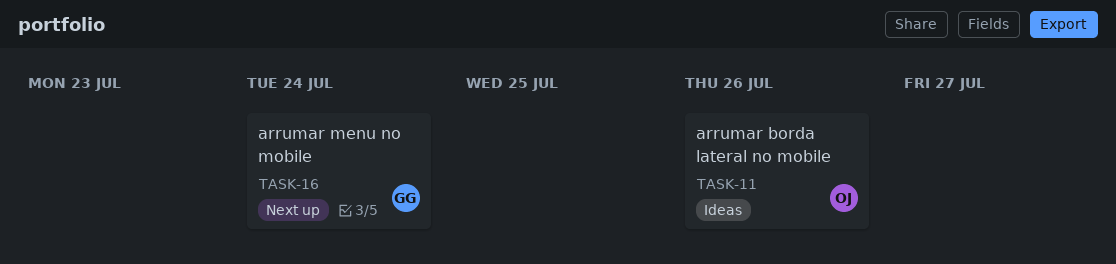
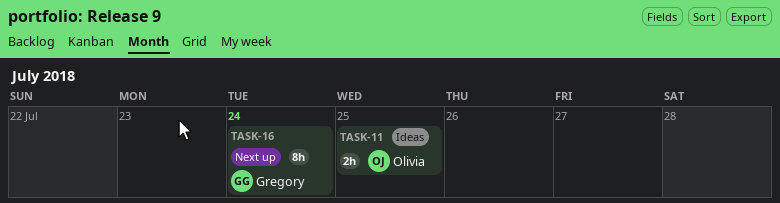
TASK-11, due: Jul 26 -> Jul 25

